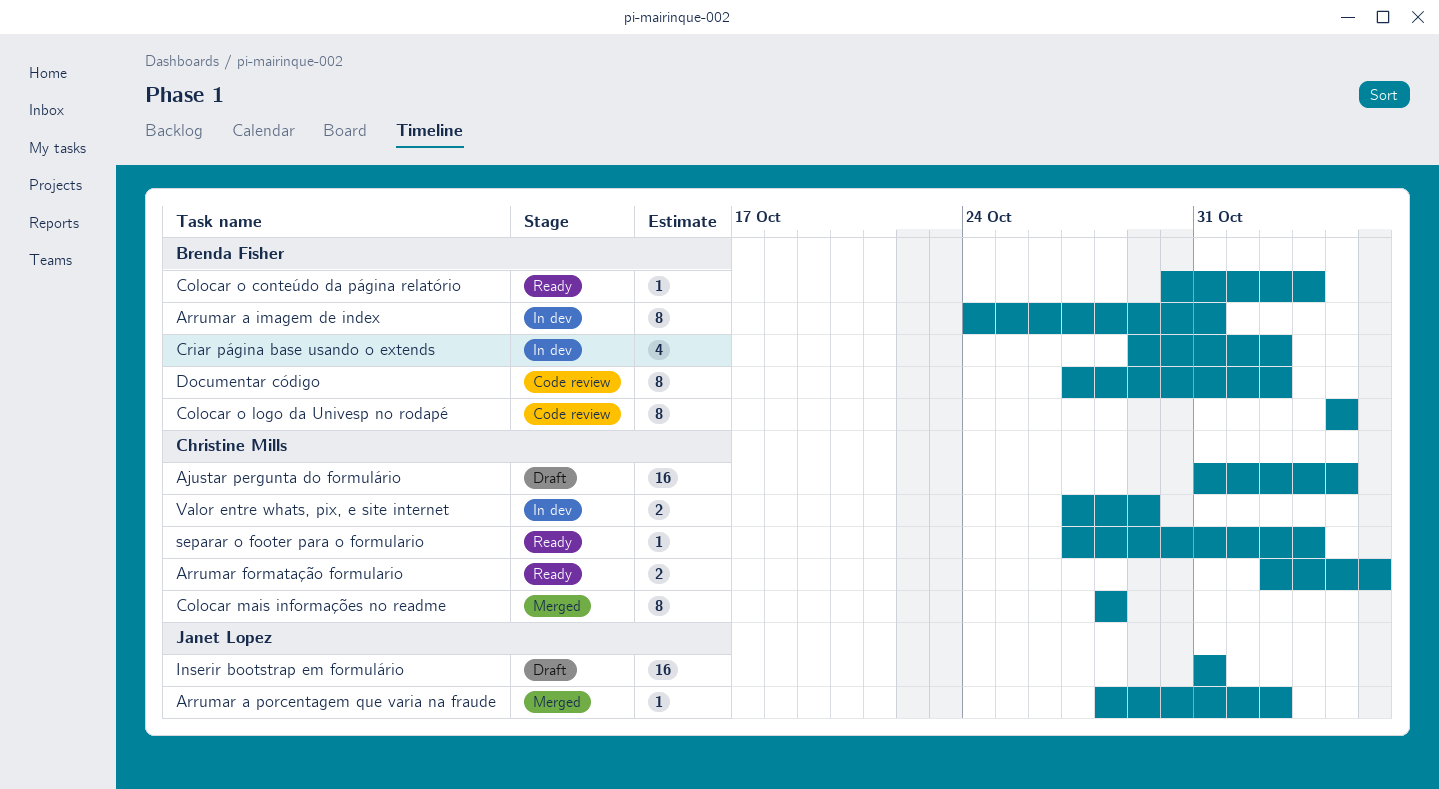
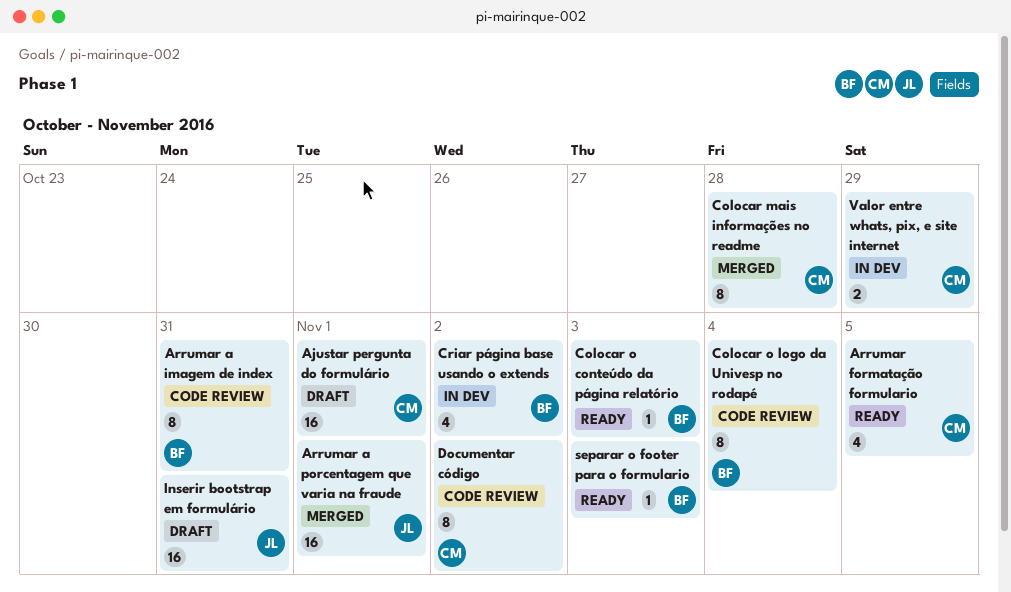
Ajustar pergunta do formulário, due: Nov 4 -> Nov 1
Arrumar a imagem de index, status: In dev -> Code review
Arrumar a porcentagem que varia na fraude, estimate: 1 -> 16
Arrumar a porcentagem que varia na fraude, due: Nov 2 -> Nov 1
Arrumar formatação formulario, estimate: 2 -> 4
Documentar código, owner: Brenda Fisher -> Christine Mills
separar o footer para o formulario, owner: Christine Mills -> Brenda Fisher

